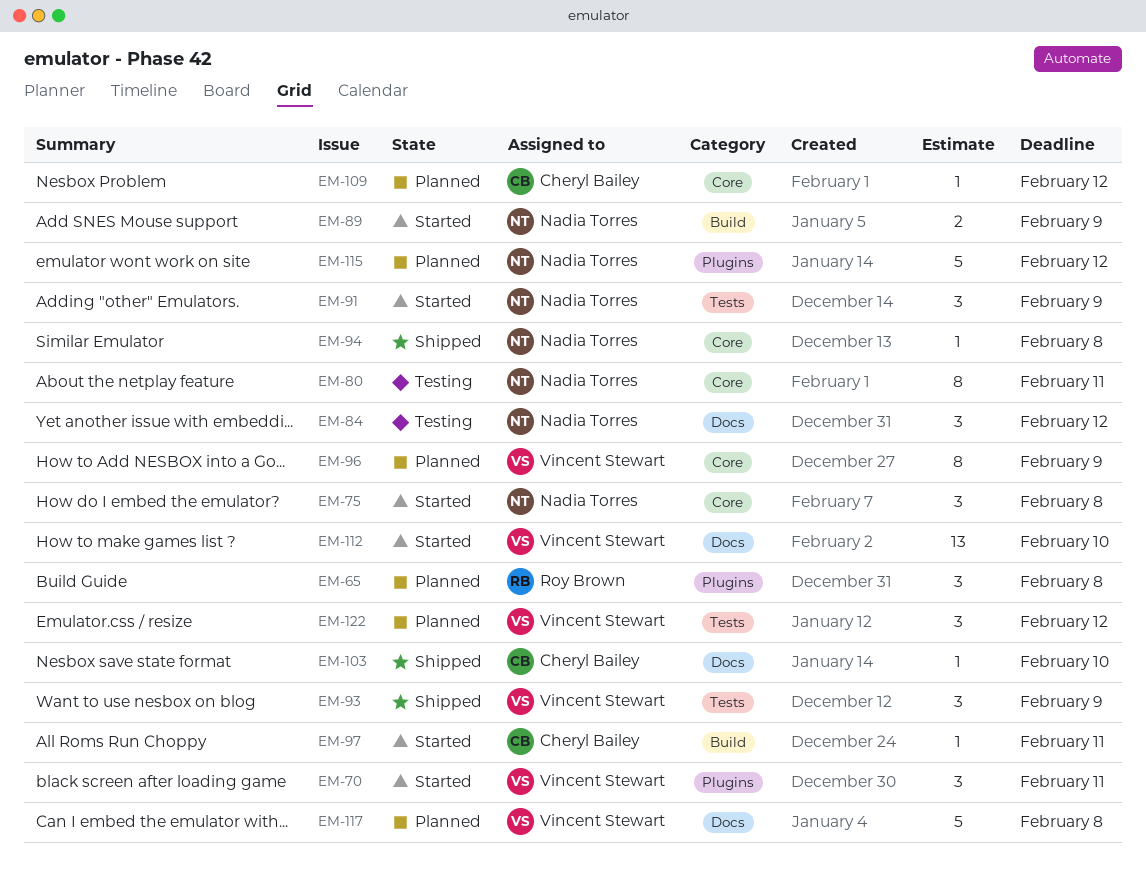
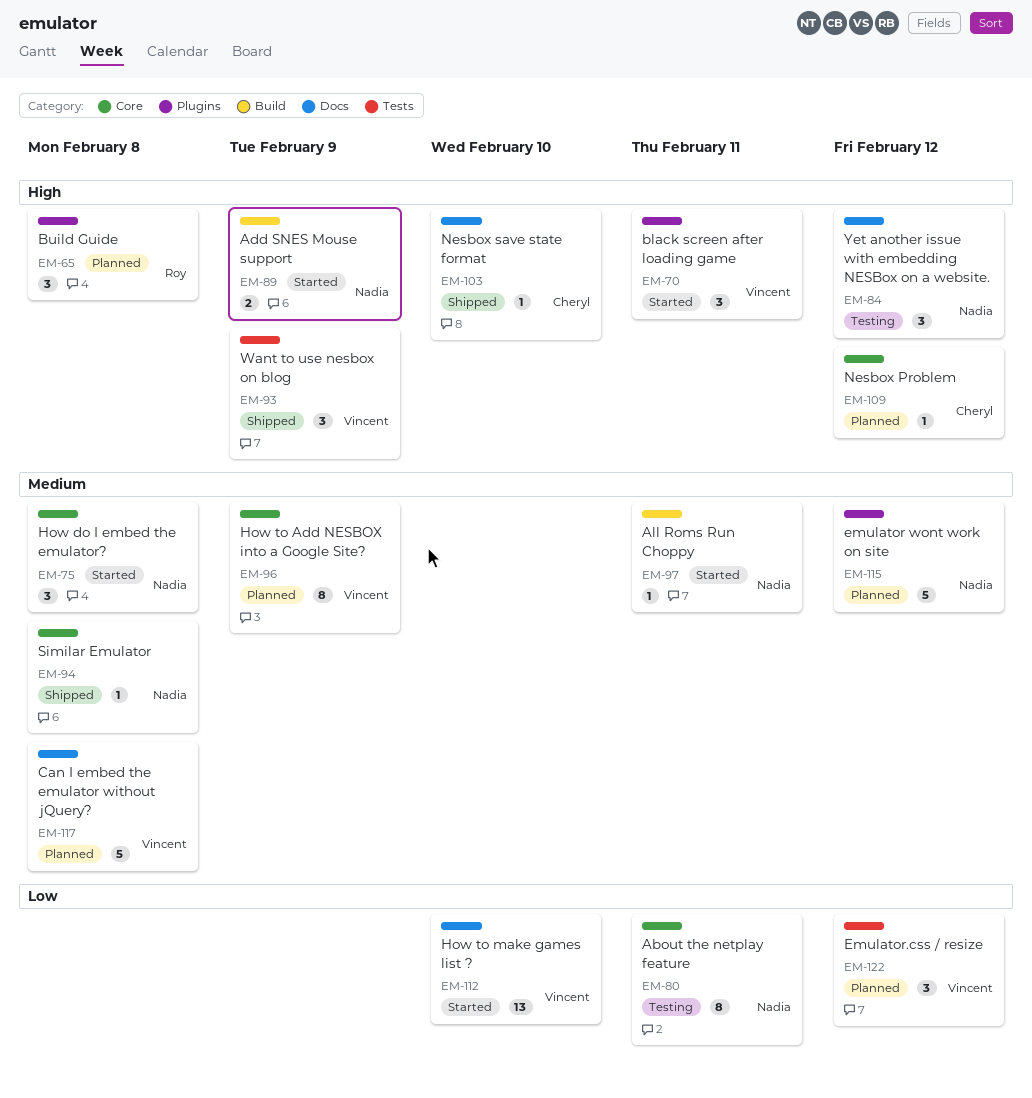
EM-91: present -> none
EM-97, owner: Cheryl Bailey -> Nadia Torres

